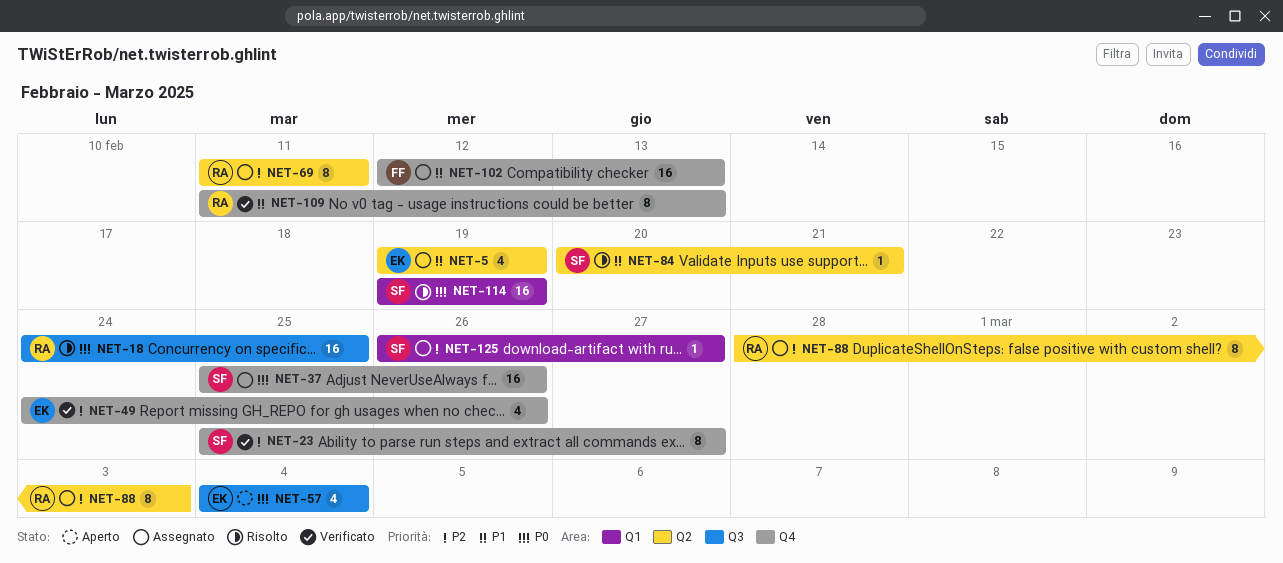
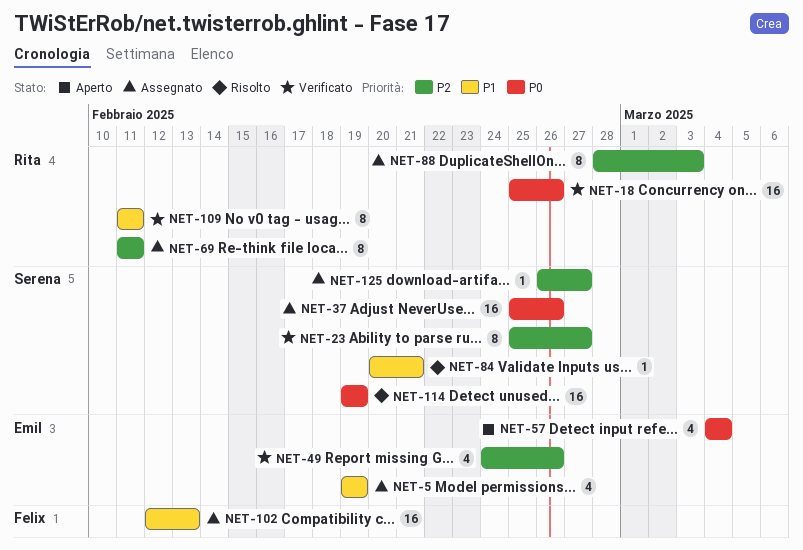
NET-18, status: Risolto -> Verificato
NET-18, start: Feb 24 -> Feb 25
NET-18, due: Feb 25 -> Feb 26
NET-109, due: Feb 13 -> Feb 11

